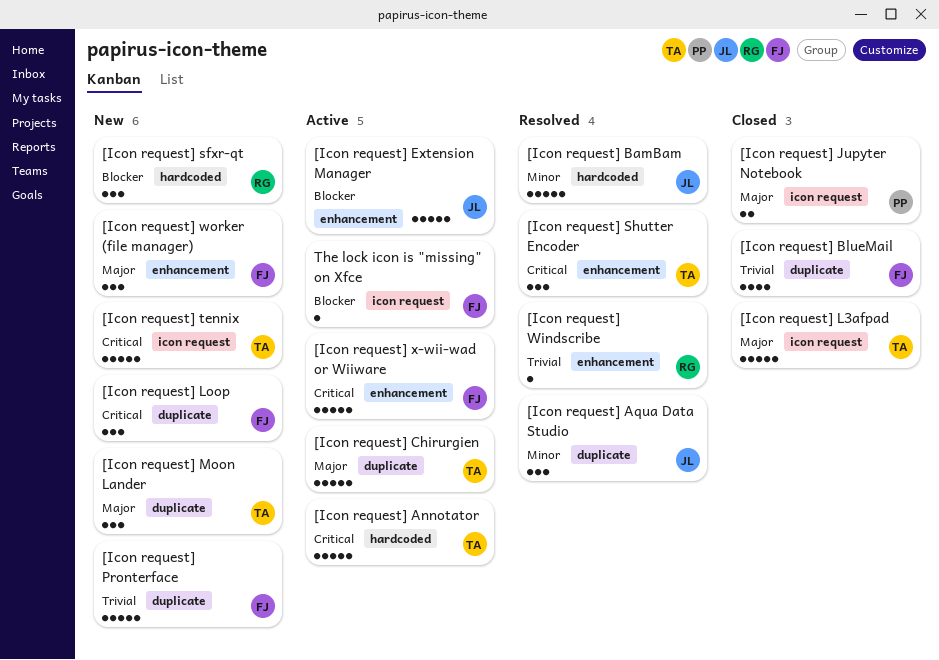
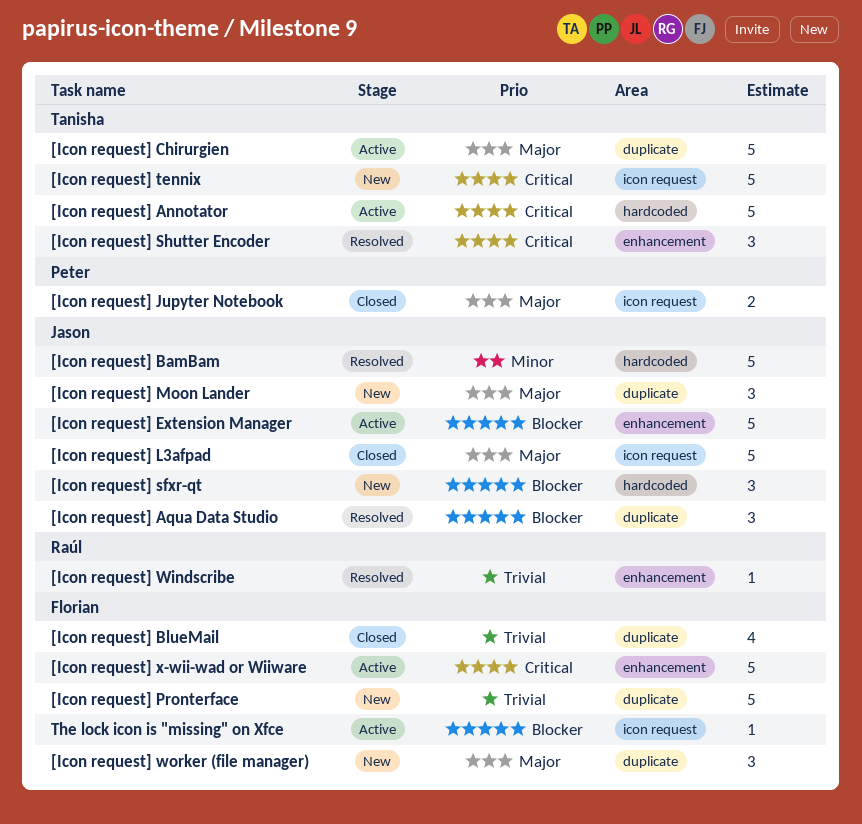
[Icon request] Aqua Data Studio, priority: Minor -> Blocker
[Icon request] L3afpad, owner: Tanisha -> Jason
[Icon request] Loop: present -> none
[Icon request] Moon Lander, owner: Tanisha -> Jason
[Icon request] sfxr-qt, owner: Raúl -> Jason
[Icon request] worker (file manager), label: enhancement -> duplicate

